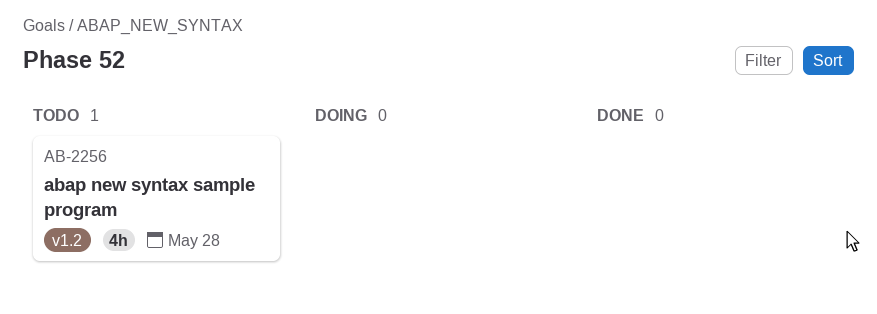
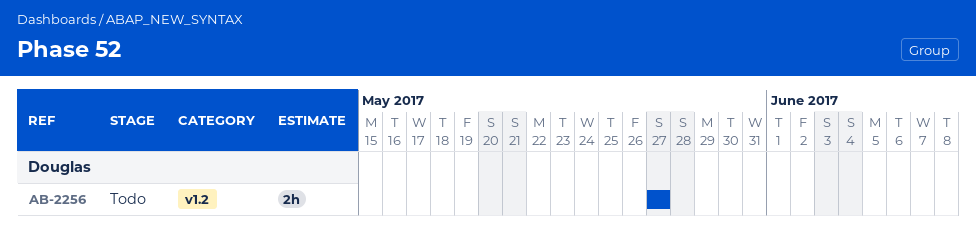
AB-2256, estimate: 4h -> 2h
AB-2256, due: May 28 -> May 27

